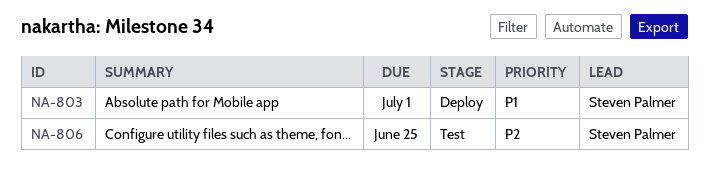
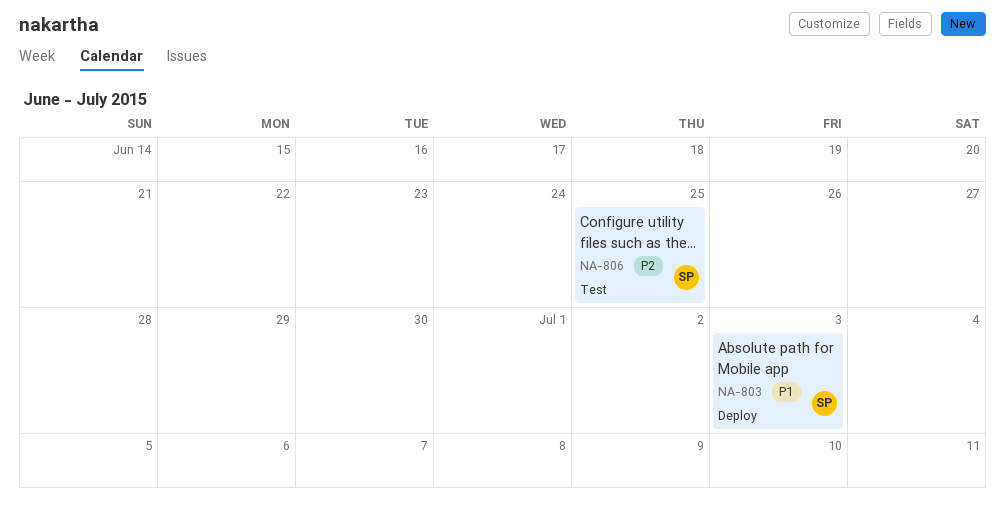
NA-803, due: Jul 1 -> Jul 3

